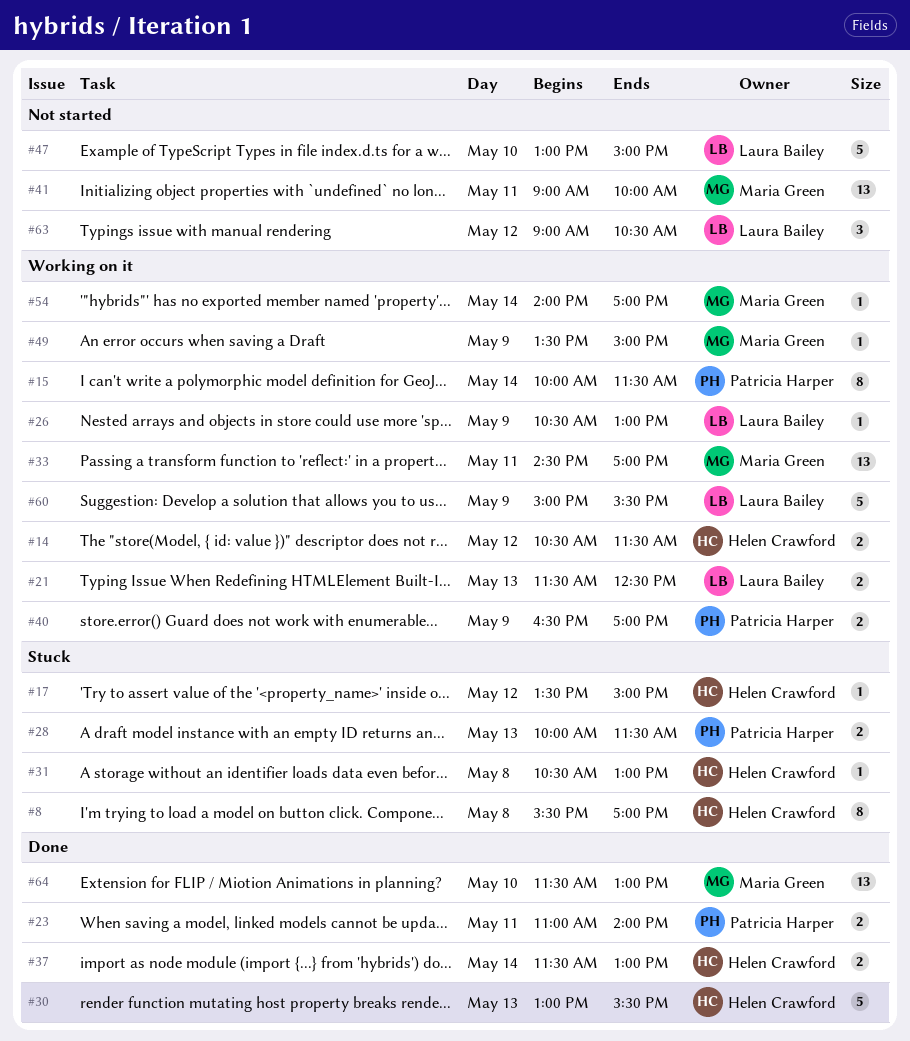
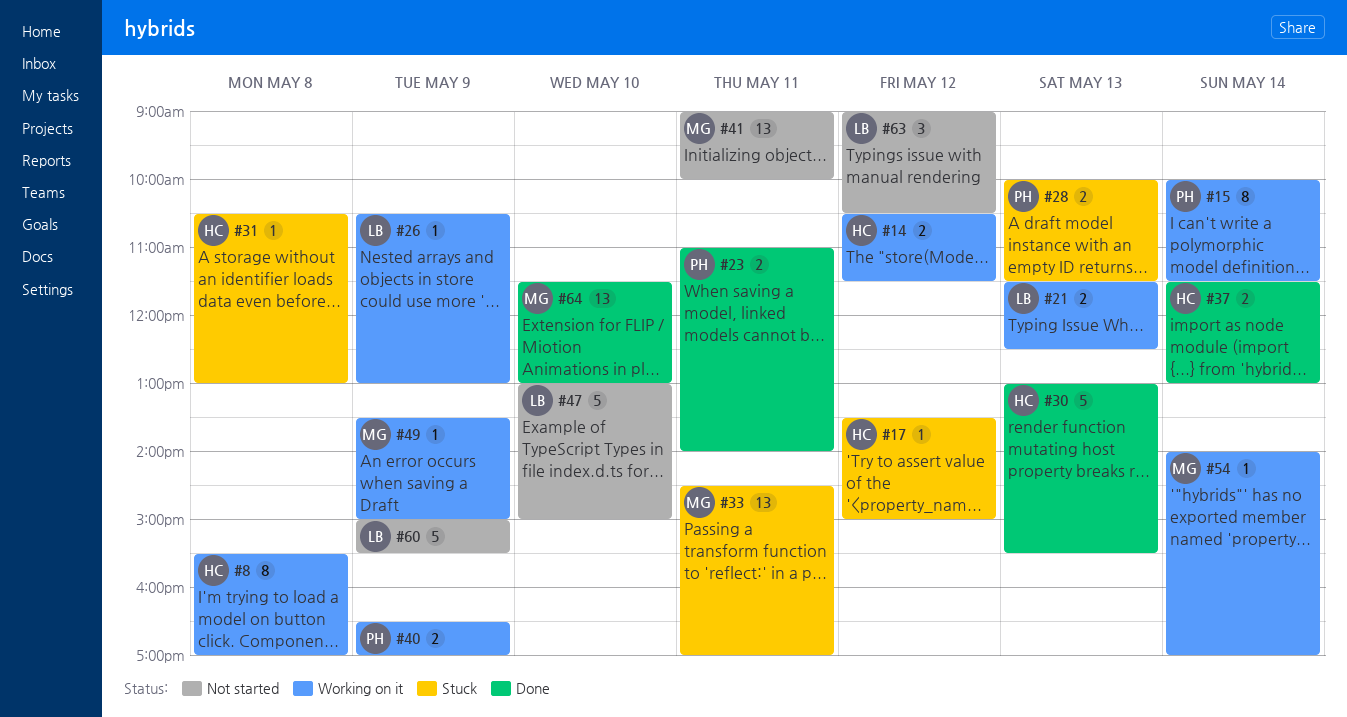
#8, status: Stuck -> Working on it
#33, status: Working on it -> Stuck
#60, status: Working on it -> Not started

